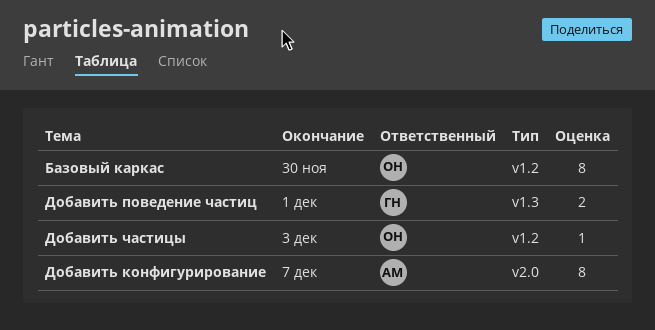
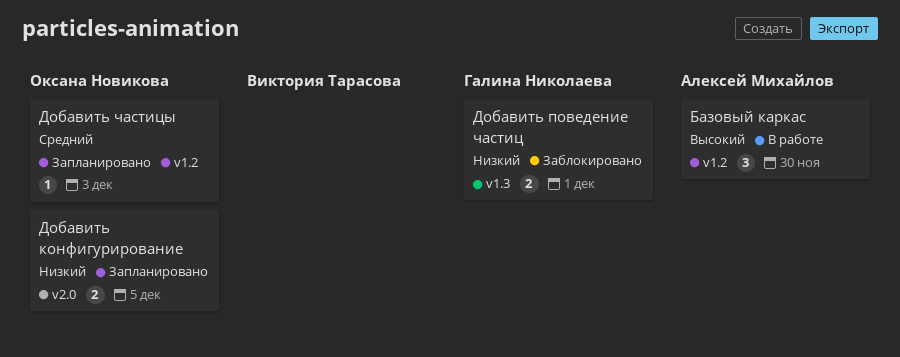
Базовый каркас, owner: Оксана Новикова -> Алексей Михайлов
Базовый каркас, estimate: 8 -> 3
Добавить конфигурирование, owner: Алексей Михайлов -> Оксана Новикова
Добавить конфигурирование, estimate: 8 -> 2
Добавить конфигурирование, due: Dec 7 -> Dec 5

